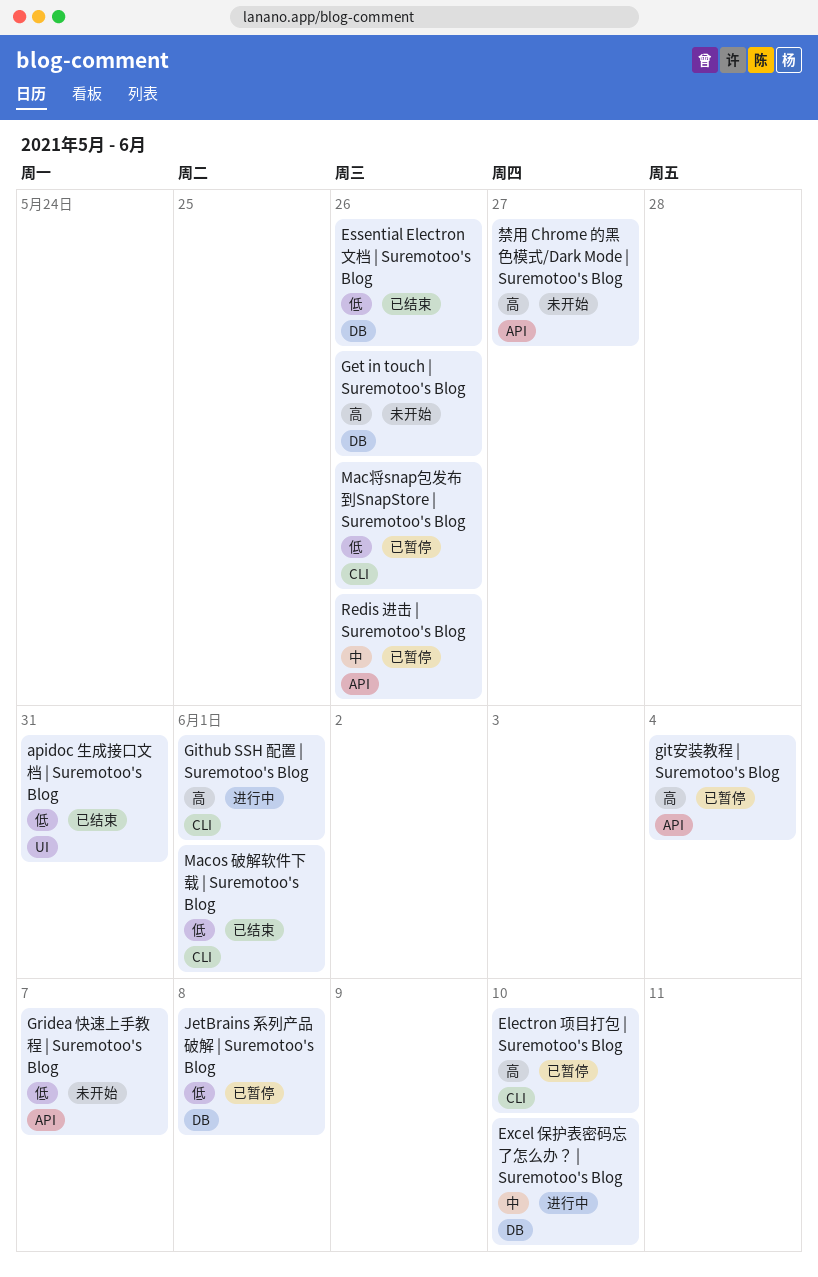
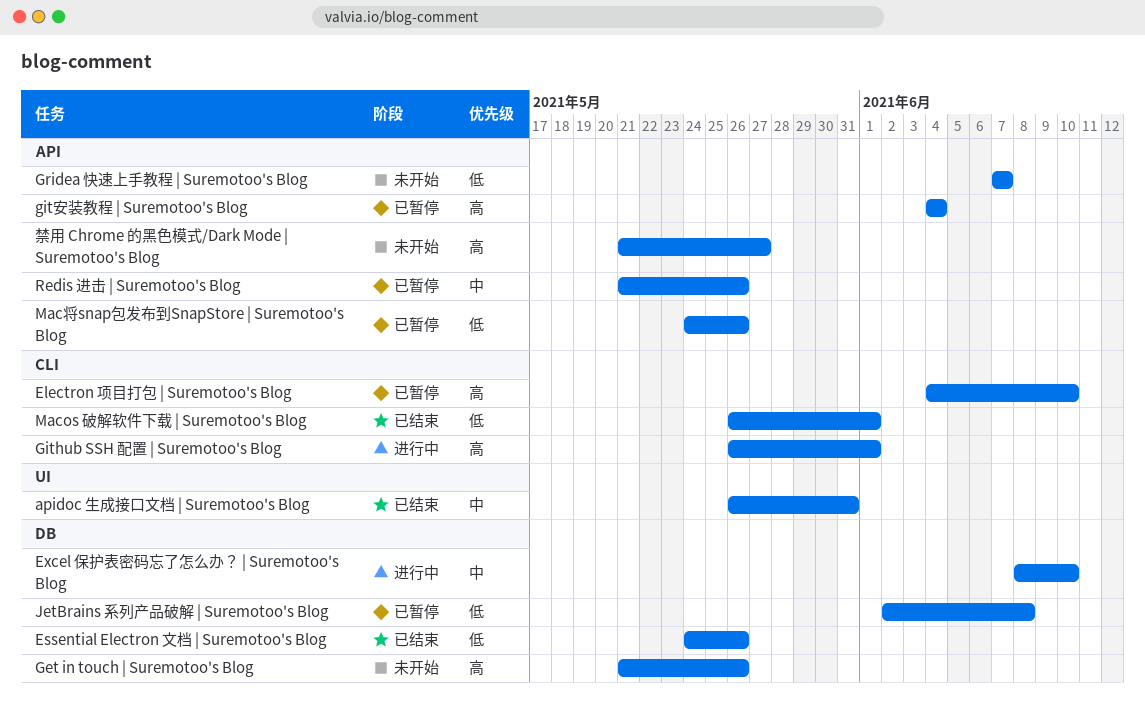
apidoc 生成接口文档 | Suremotoo's Blog, priority: 低 -> 中
Mac将snap包发布到SnapStore | Suremotoo's Blog, label: CLI -> API

